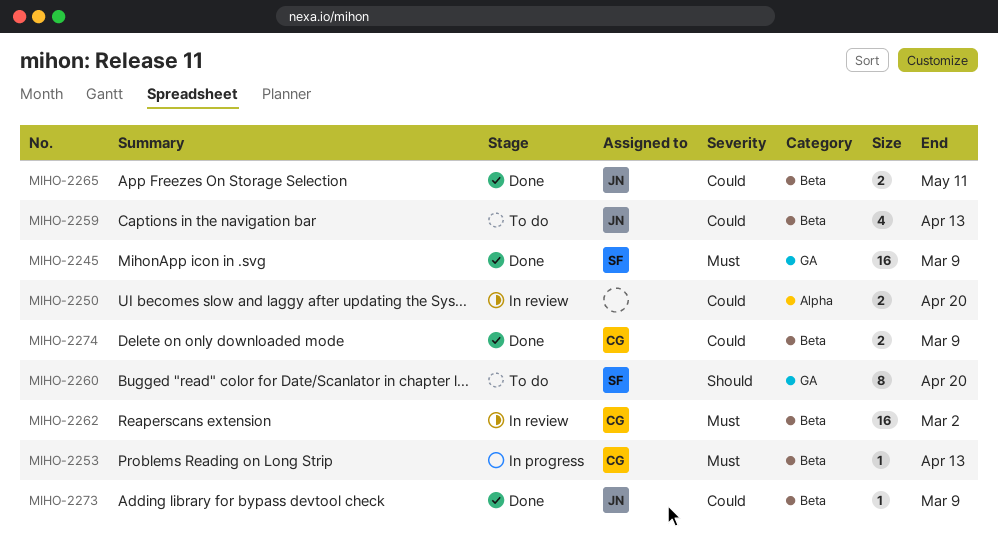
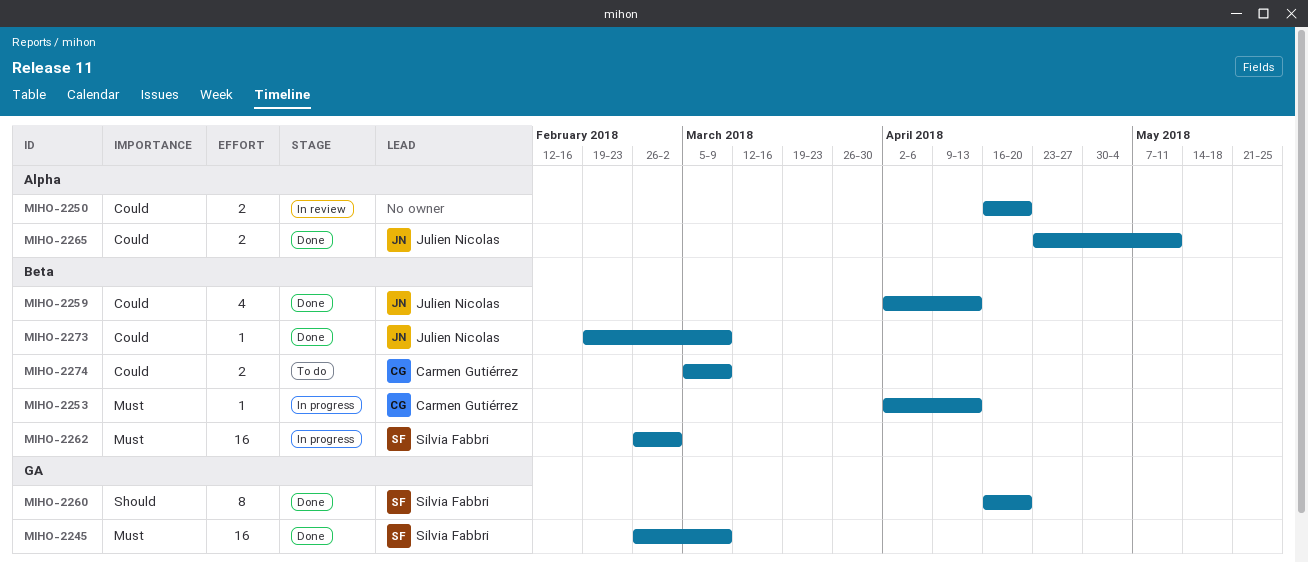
MIHO-2259, status: To do -> Done
MIHO-2260, status: To do -> Done
MIHO-2262, status: In review -> In progress
MIHO-2262, owner: Carmen Gutiérrez -> Silvia Fabbri
MIHO-2265, label: Beta -> Alpha
MIHO-2274, status: Done -> To do

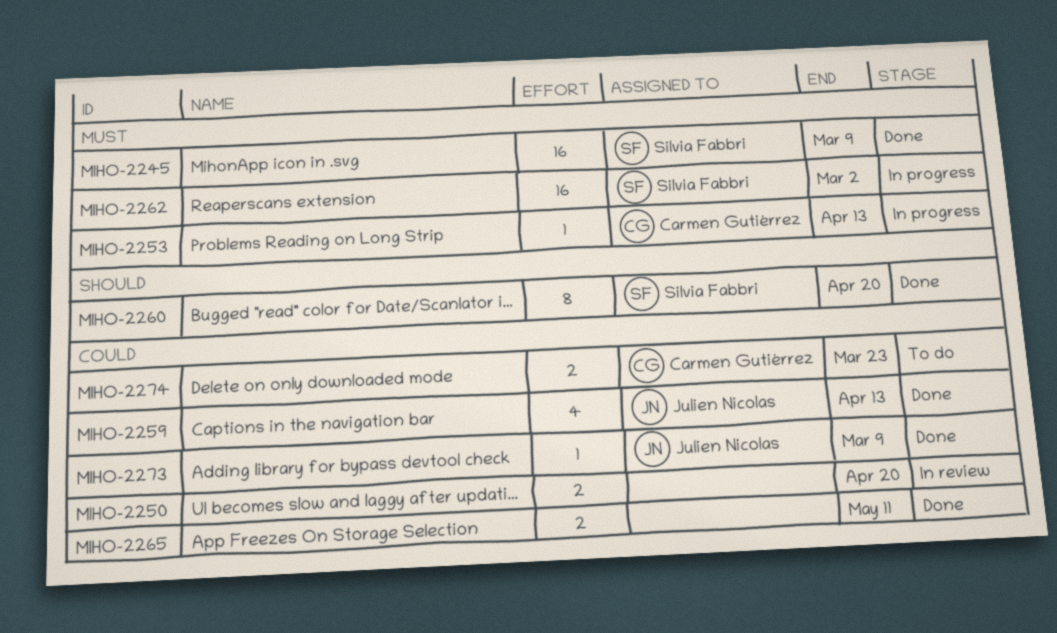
MIHO-2265, owner: Julien Nicolas -> none
MIHO-2274, due: Mar 9 -> Mar 23

